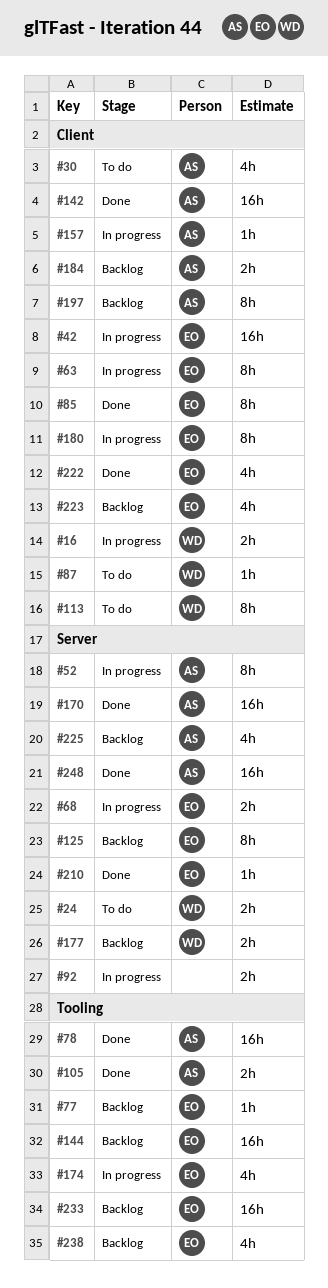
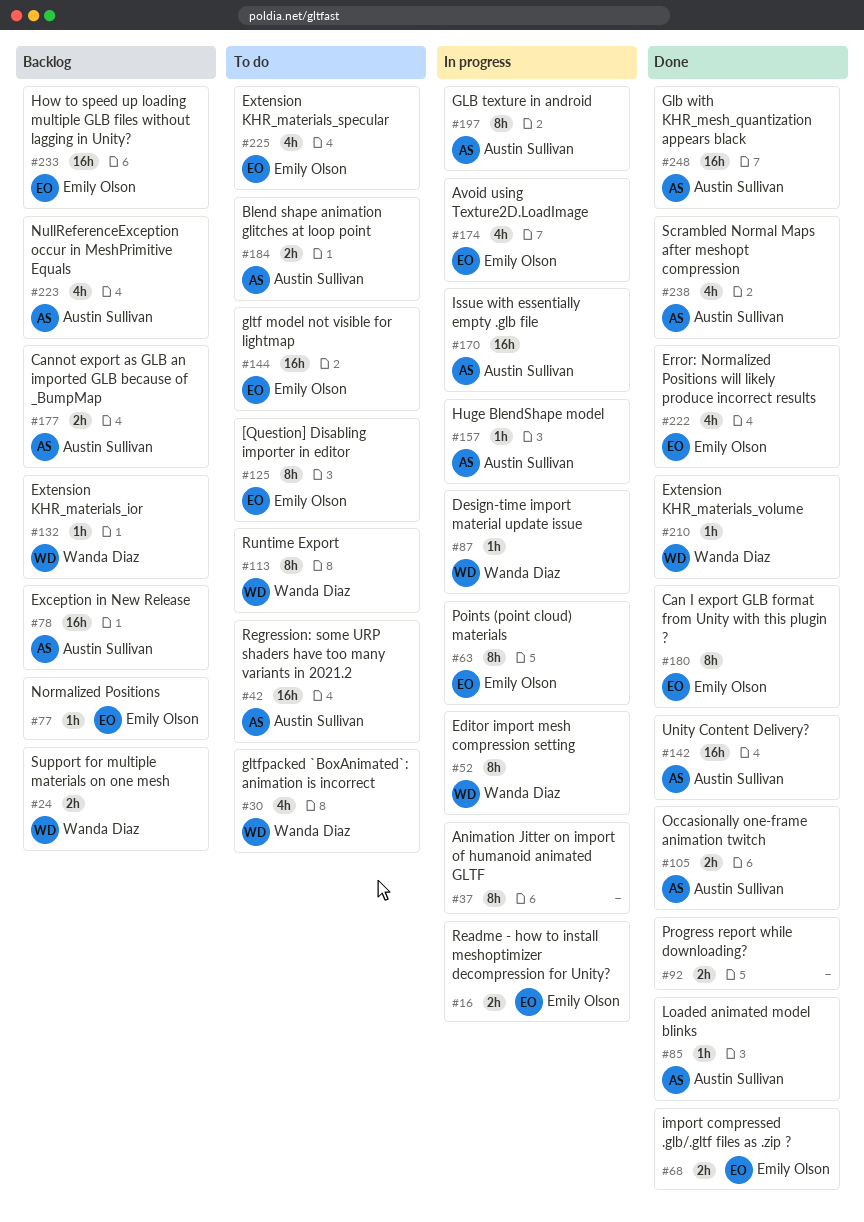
#16, owner: Wanda Diaz -> Emily Olson
#24, status: To do -> Backlog
#30, owner: Austin Sullivan -> Wanda Diaz
#37: none -> present
#42, status: In progress -> To do
#42, owner: Emily Olson -> Austin Sullivan
#52, owner: Austin Sullivan -> Wanda Diaz
#68, status: In progress -> Done
#78, status: Done -> Backlog
#85, owner: Emily Olson -> Austin Sullivan
#85, estimate: 8h -> 1h
#87, status: To do -> In progress
#92, status: In progress -> Done
#125, status: Backlog -> To do
#132: none -> present
#144, status: Backlog -> To do
#170, status: Done -> In progress
#177, owner: Wanda Diaz -> Austin Sullivan
#180, status: In progress -> Done
#184, status: Backlog -> To do
#197, status: Backlog -> In progress
#210, owner: Emily Olson -> Wanda Diaz
#223, owner: Emily Olson -> Austin Sullivan
#225, status: Backlog -> To do
#225, owner: Austin Sullivan -> Emily Olson
#238, status: Backlog -> Done
#238, owner: Emily Olson -> Austin Sullivan

